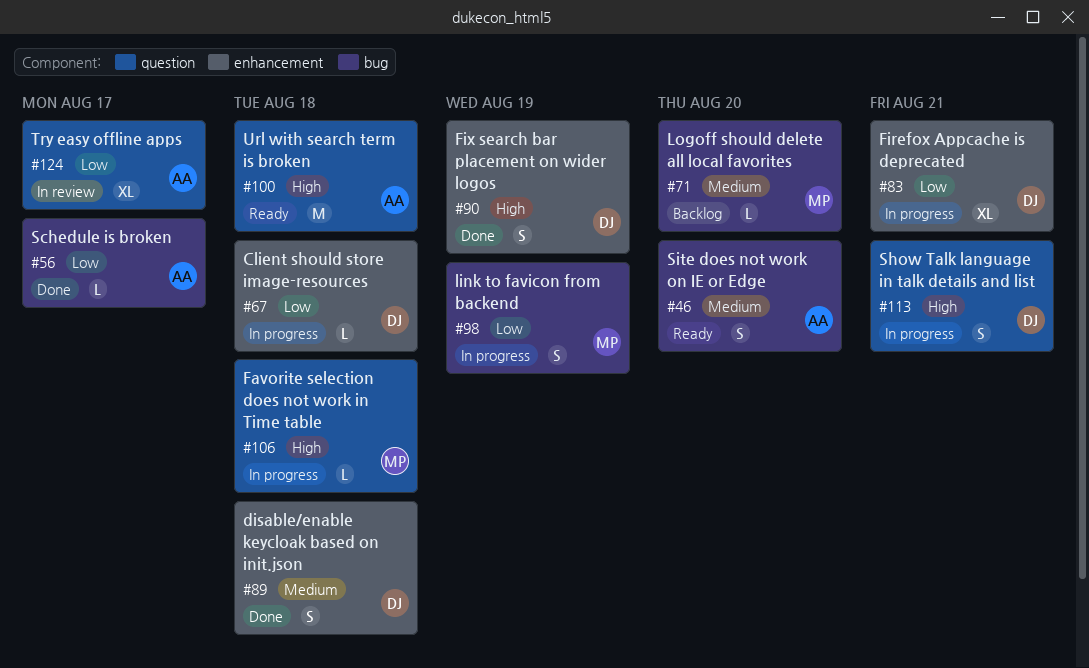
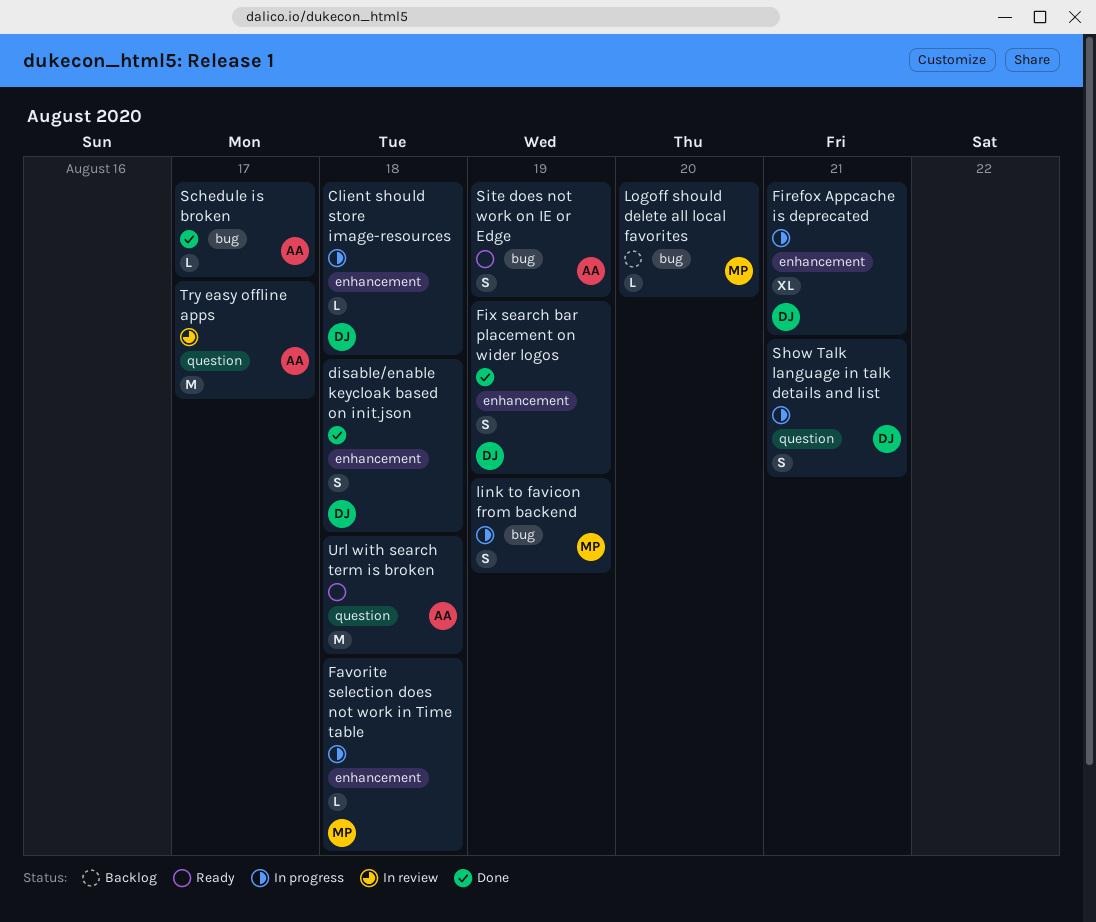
Favorite selection does not work in Time table, label: question -> enhancement
Site does not work on IE or Edge, due: Aug 20 -> Aug 19
Try easy offline apps, estimate: XL -> M

